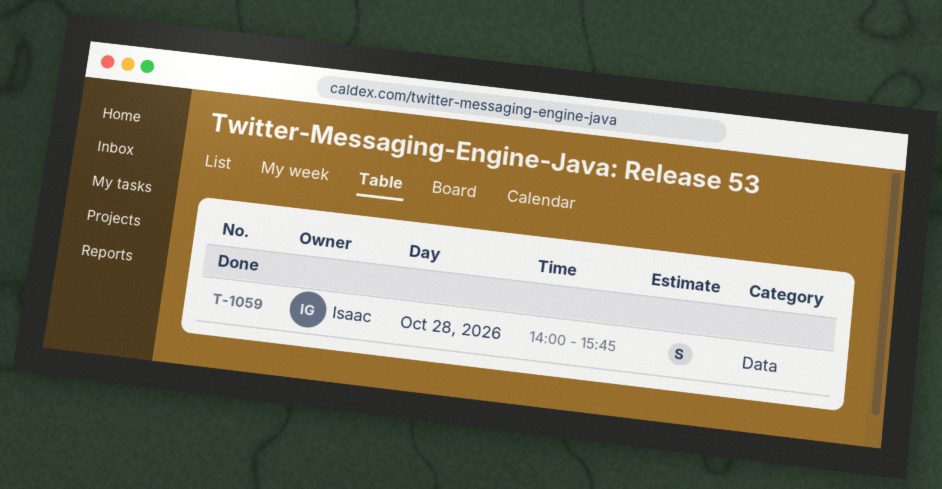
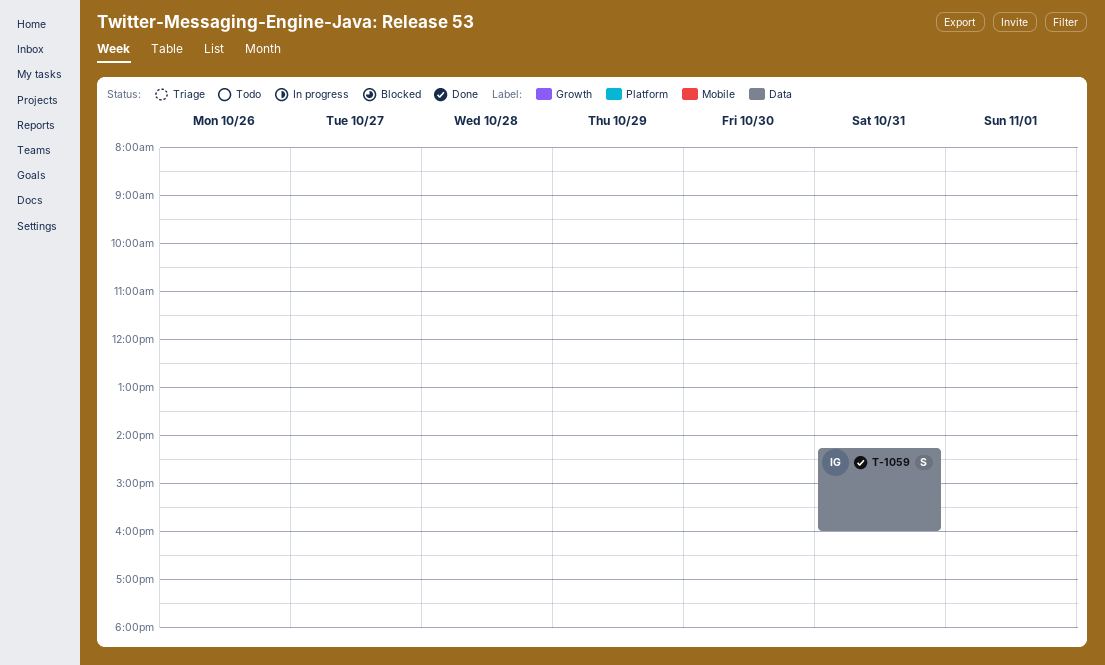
T-1059, day: Oct 28 -> Oct 31
T-1059, begins: 14:00 -> 14:15
T-1059, ends: 15:45 -> 16:00

